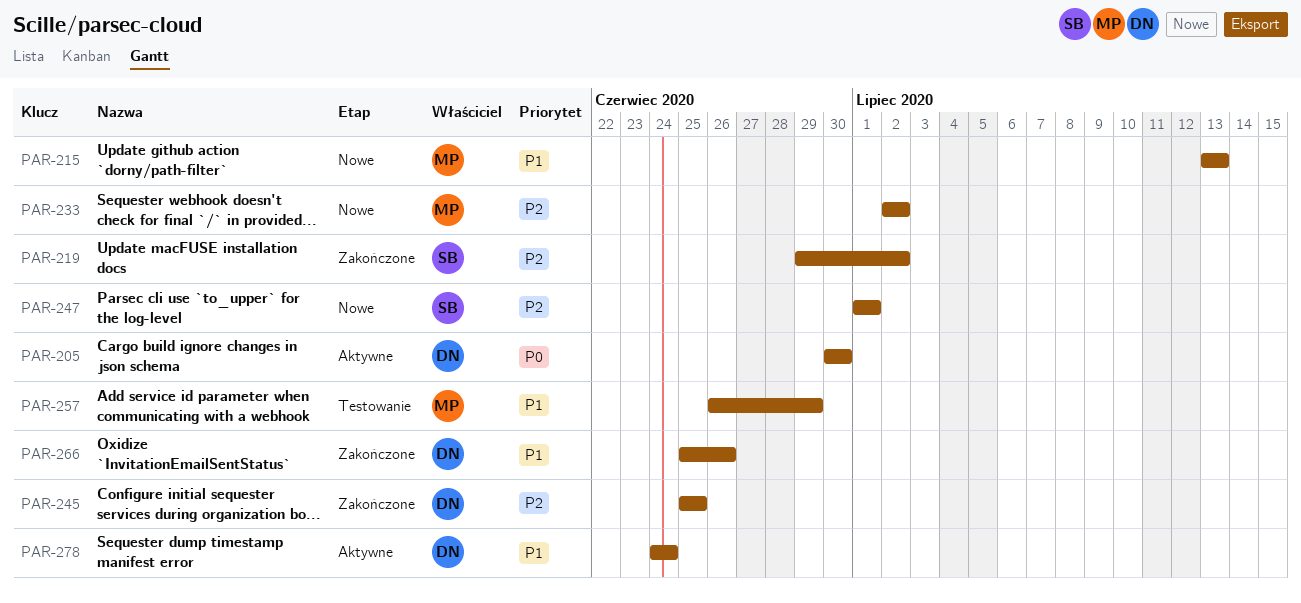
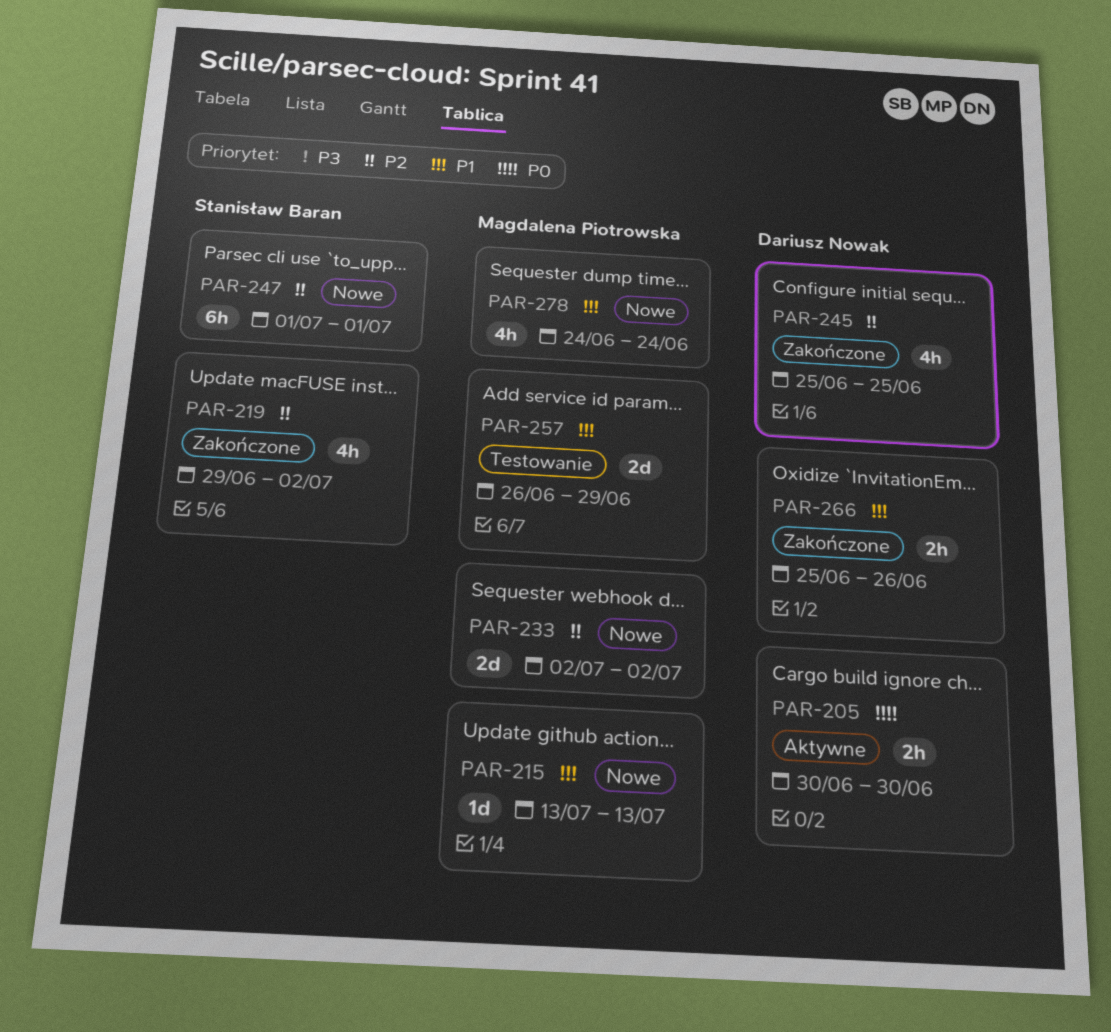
PAR-278, status: Aktywne -> Nowe
PAR-278, owner: Dariusz Nowak -> Magdalena Piotrowska

